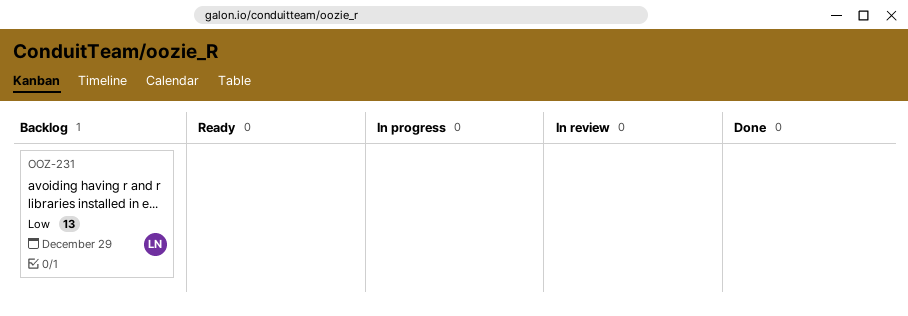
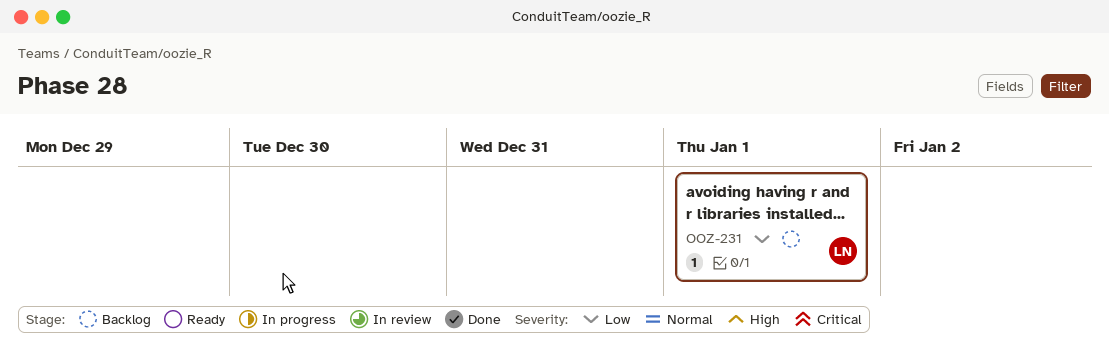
OOZ-231, estimate: 13 -> 1
OOZ-231, due: Dec 29 -> Jan 1

